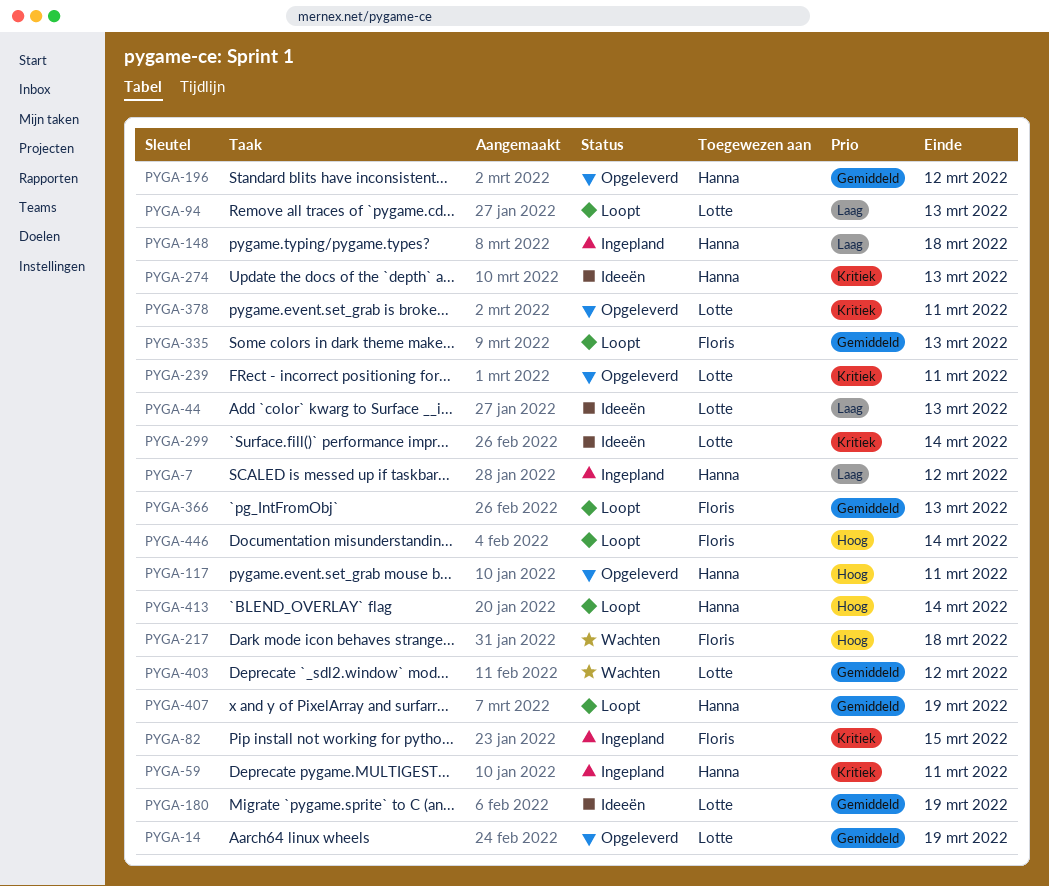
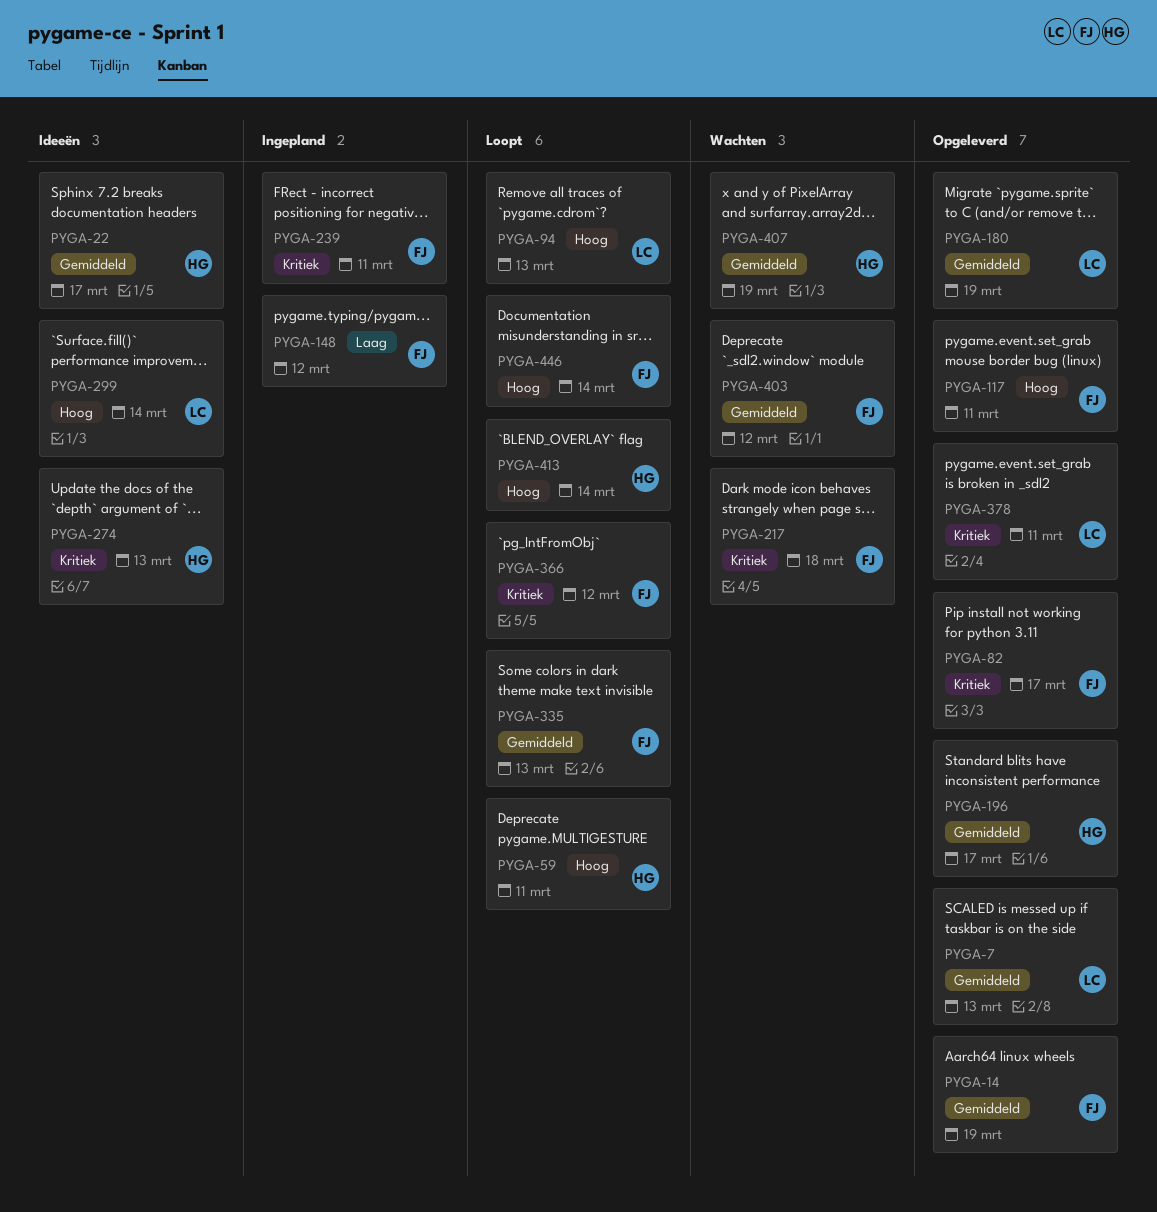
PYGA-7, status: Ingepland -> Opgeleverd
PYGA-7, owner: Hanna -> Lotte
PYGA-7, priority: Laag -> Gemiddeld
PYGA-7, due: Mar 12 -> Mar 13
PYGA-14, owner: Lotte -> Floris
PYGA-22: none -> present
PYGA-44: present -> none
PYGA-59, status: Ingepland -> Loopt
PYGA-59, priority: Kritiek -> Hoog
PYGA-82, status: Ingepland -> Opgeleverd
PYGA-82, due: Mar 15 -> Mar 17
PYGA-94, priority: Laag -> Hoog
PYGA-117, owner: Hanna -> Floris
PYGA-148, owner: Hanna -> Floris
PYGA-148, due: Mar 18 -> Mar 12
PYGA-180, status: Ideeën -> Opgeleverd
PYGA-196, due: Mar 12 -> Mar 17
PYGA-217, priority: Hoog -> Kritiek
PYGA-239, status: Opgeleverd -> Ingepland
PYGA-239, owner: Lotte -> Floris
PYGA-299, priority: Kritiek -> Hoog
PYGA-366, priority: Gemiddeld -> Kritiek
PYGA-366, due: Mar 13 -> Mar 12
PYGA-403, owner: Lotte -> Floris
PYGA-407, status: Loopt -> Wachten

